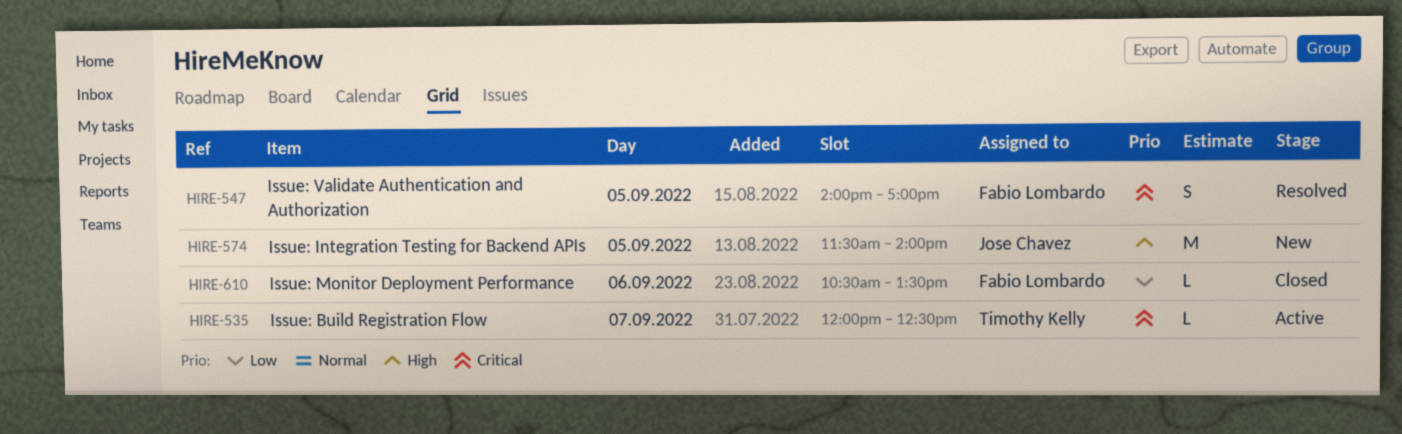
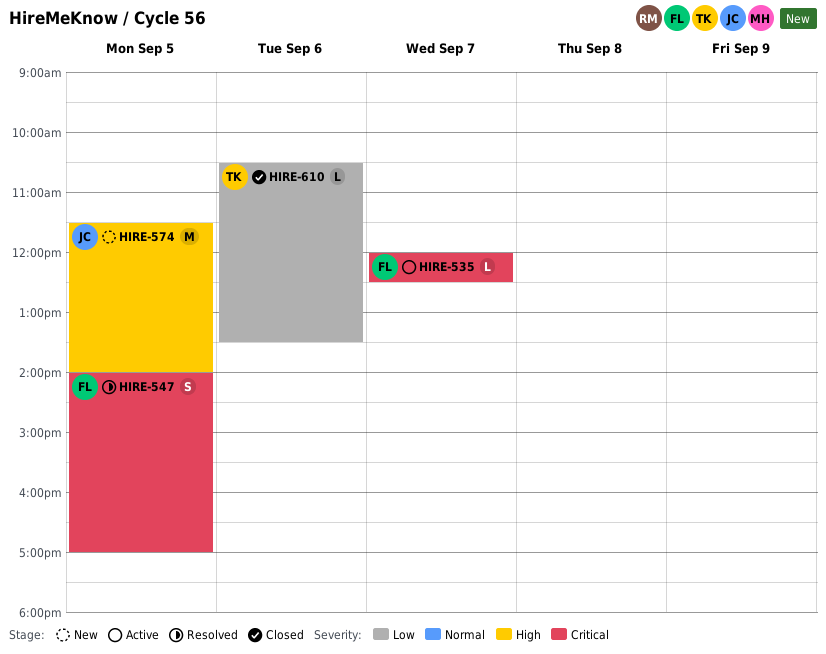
HIRE-535, owner: Timothy Kelly -> Fabio Lombardo
HIRE-610, owner: Fabio Lombardo -> Timothy Kelly

